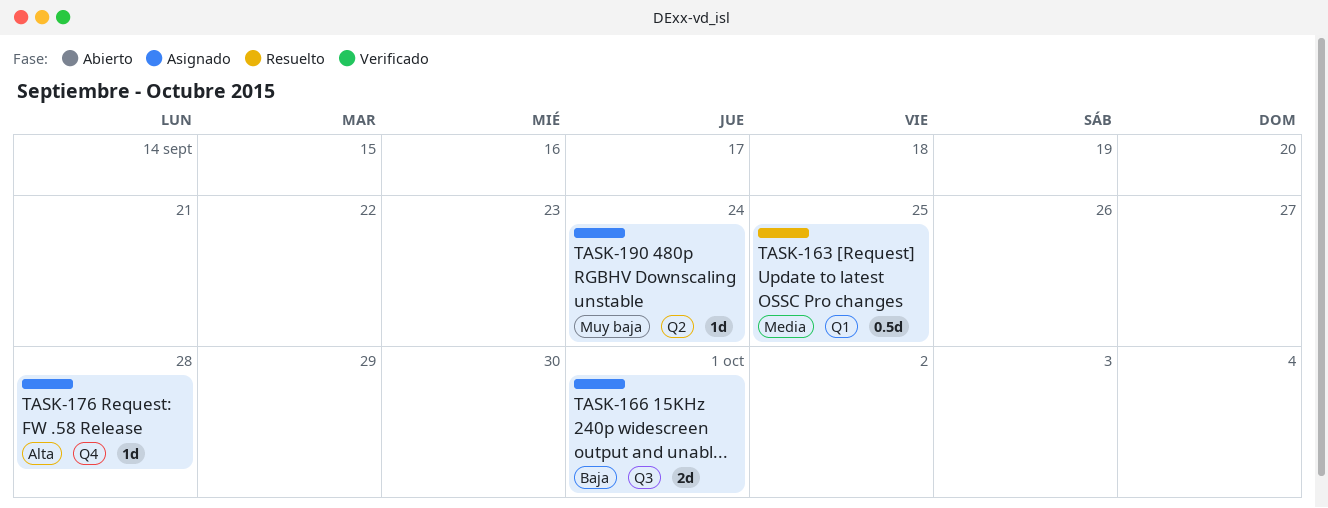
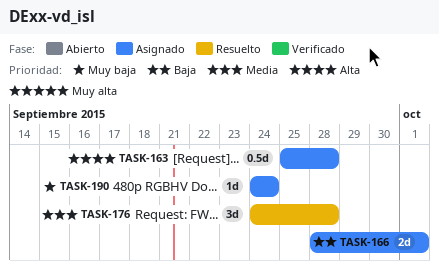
TASK-163, status: Resuelto -> Asignado
TASK-163, priority: Media -> Alta
TASK-163, due: Sep 25 -> Sep 28
TASK-176, status: Asignado -> Resuelto
TASK-176, priority: Alta -> Media
TASK-176, estimate: 1d -> 3d

